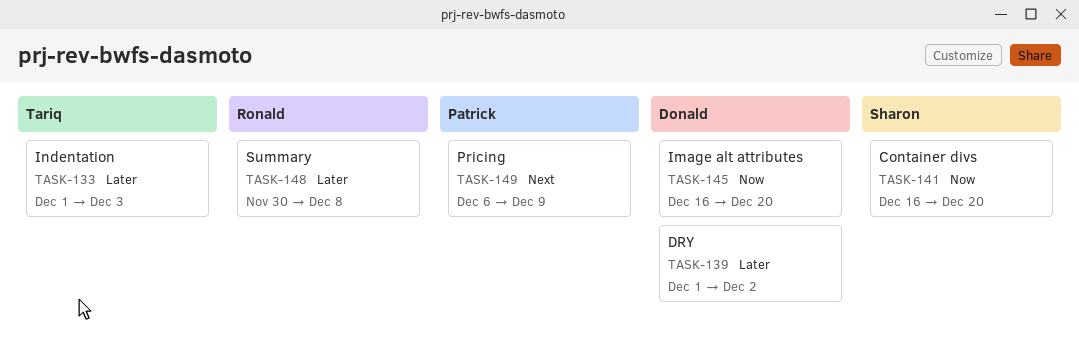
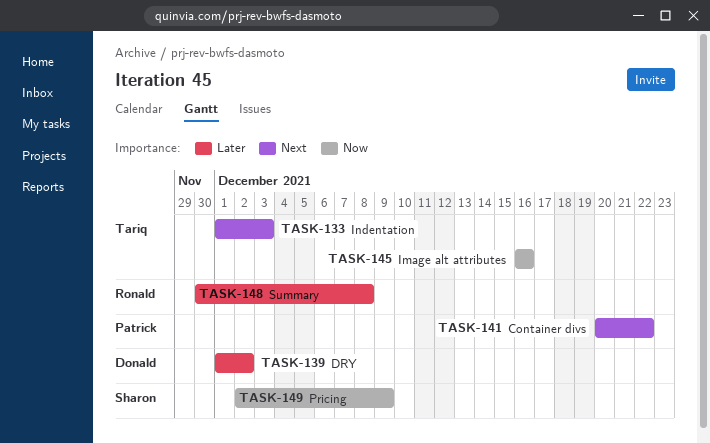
TASK-133, priority: Later -> Next
TASK-141, owner: Sharon -> Patrick
TASK-141, priority: Now -> Next
TASK-141, start: Dec 16 -> Dec 20
TASK-141, due: Dec 20 -> Dec 22
TASK-145, owner: Donald -> Tariq
TASK-145, due: Dec 20 -> Dec 16
TASK-149, owner: Patrick -> Sharon
TASK-149, priority: Next -> Now
TASK-149, start: Dec 6 -> Dec 2

